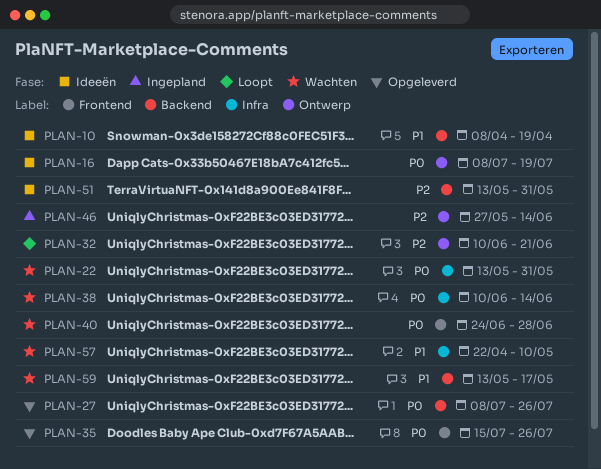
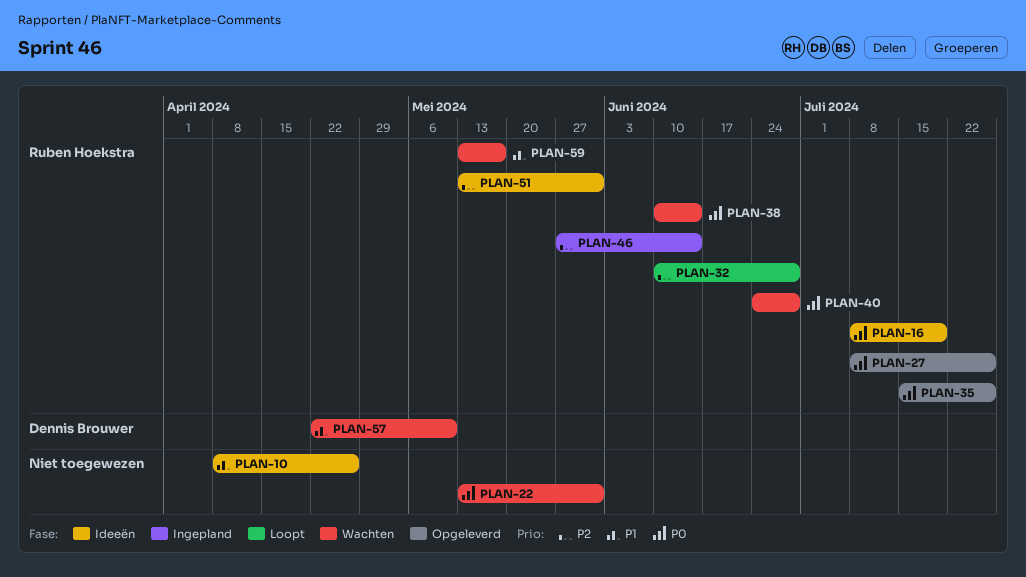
PLAN-10, due: Apr 19 -> Apr 26
PLAN-32, due: Jun 21 -> Jun 28

